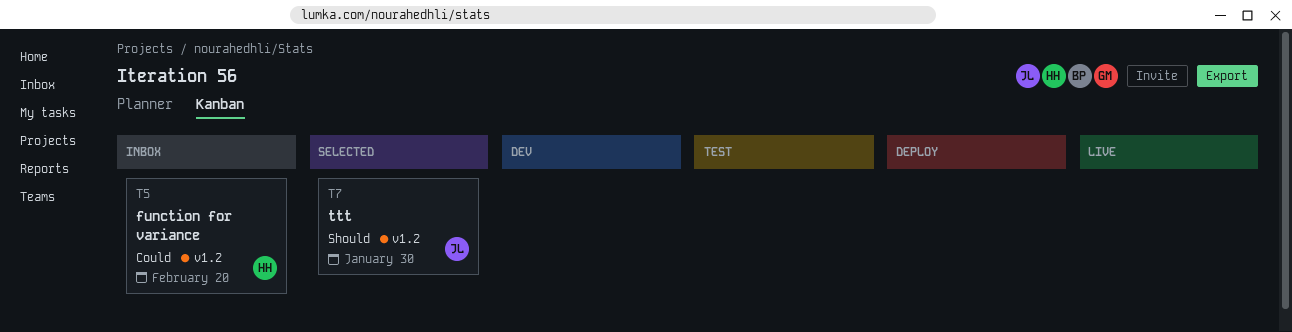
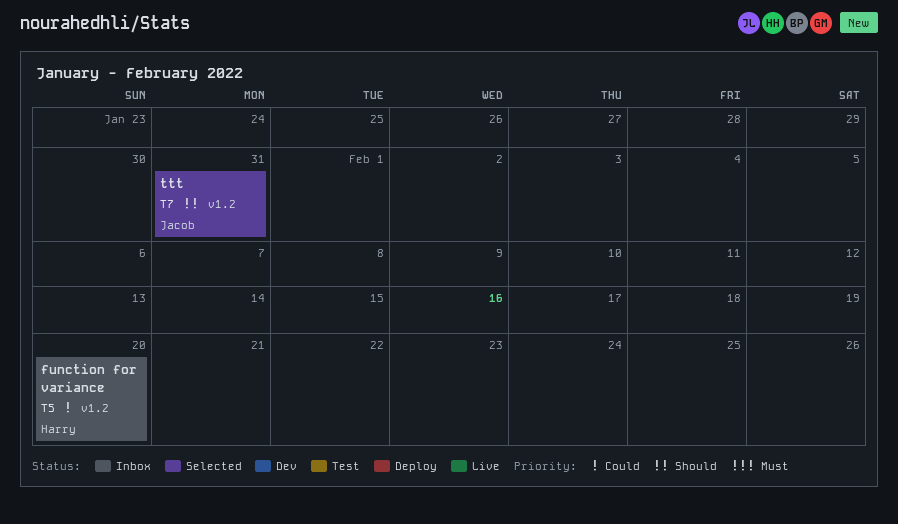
T7, due: Jan 30 -> Jan 31

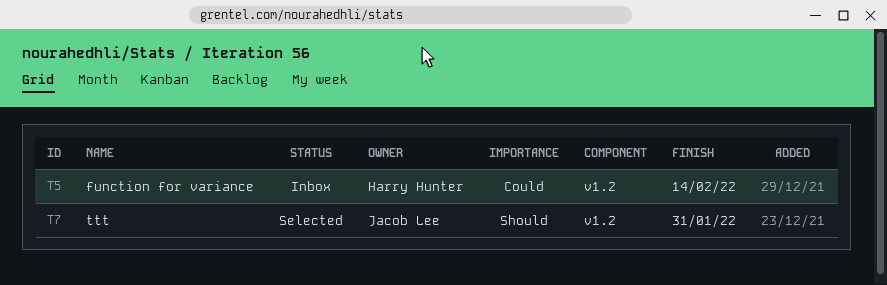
T5, due: Feb 20 -> Feb 14

